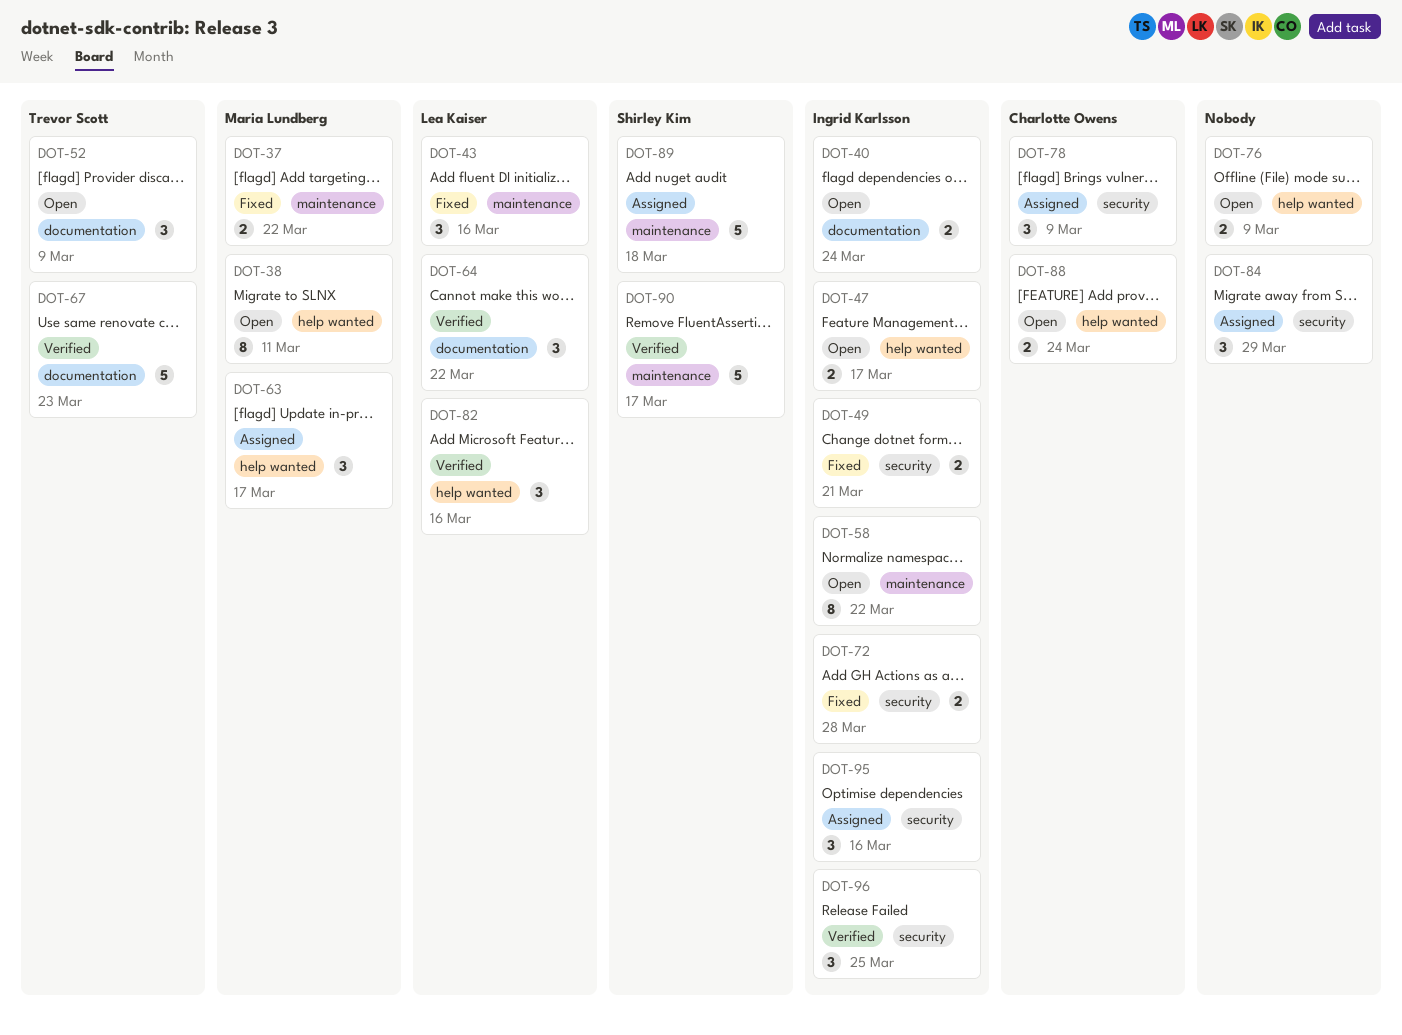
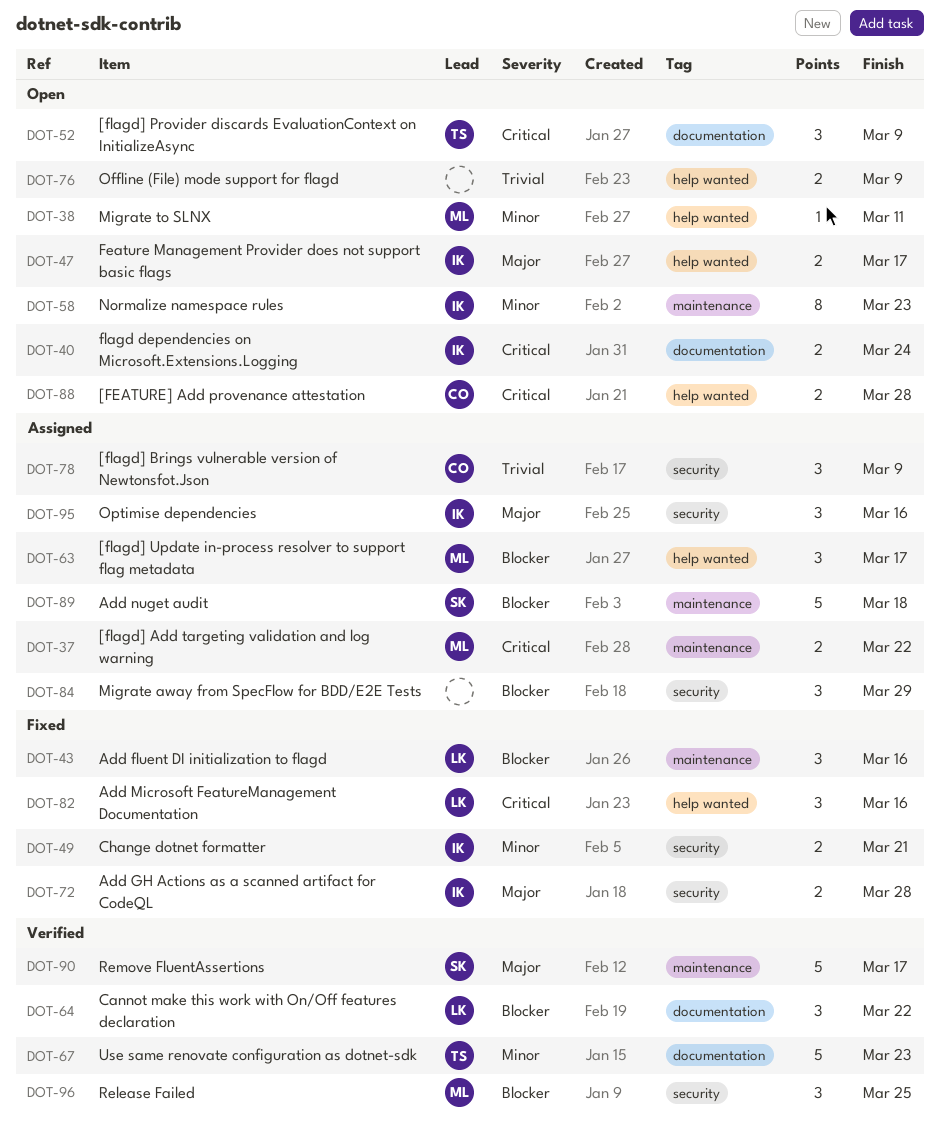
DOT-37, status: Fixed -> Assigned
DOT-38, estimate: 8 -> 1
DOT-58, due: Mar 22 -> Mar 23
DOT-82, status: Verified -> Fixed
DOT-88, due: Mar 24 -> Mar 28
DOT-96, owner: Ingrid Karlsson -> Maria Lundberg

